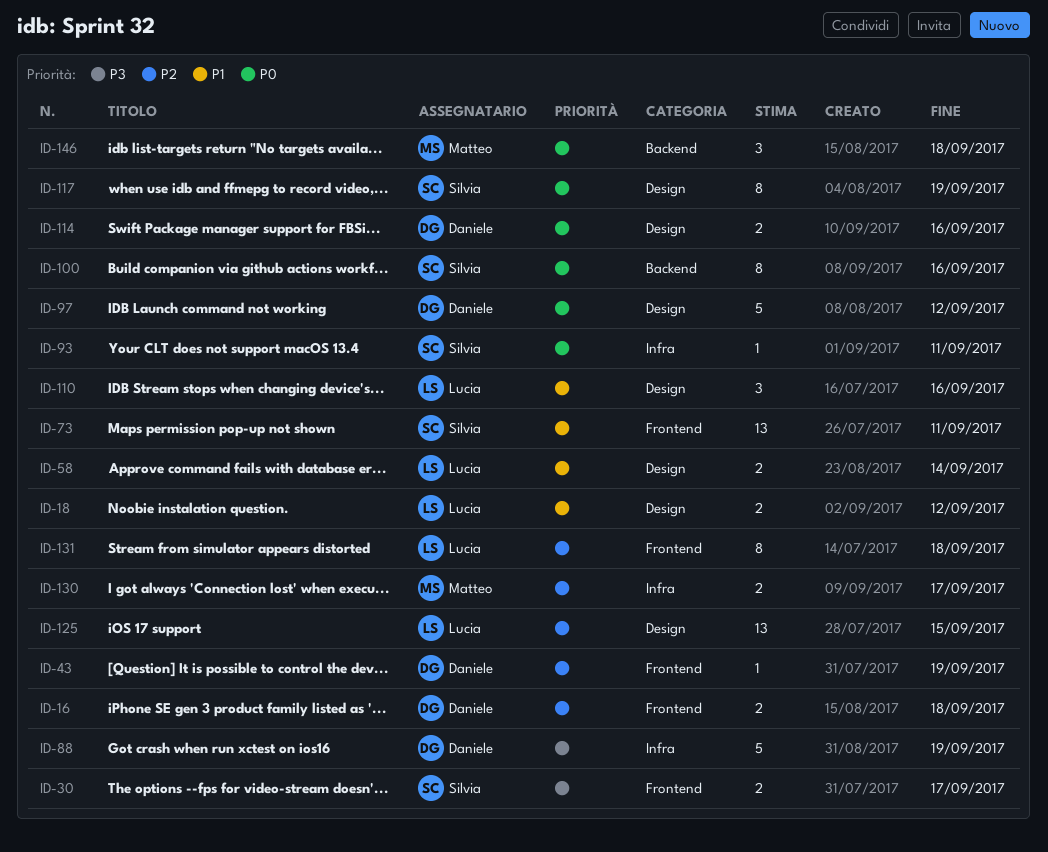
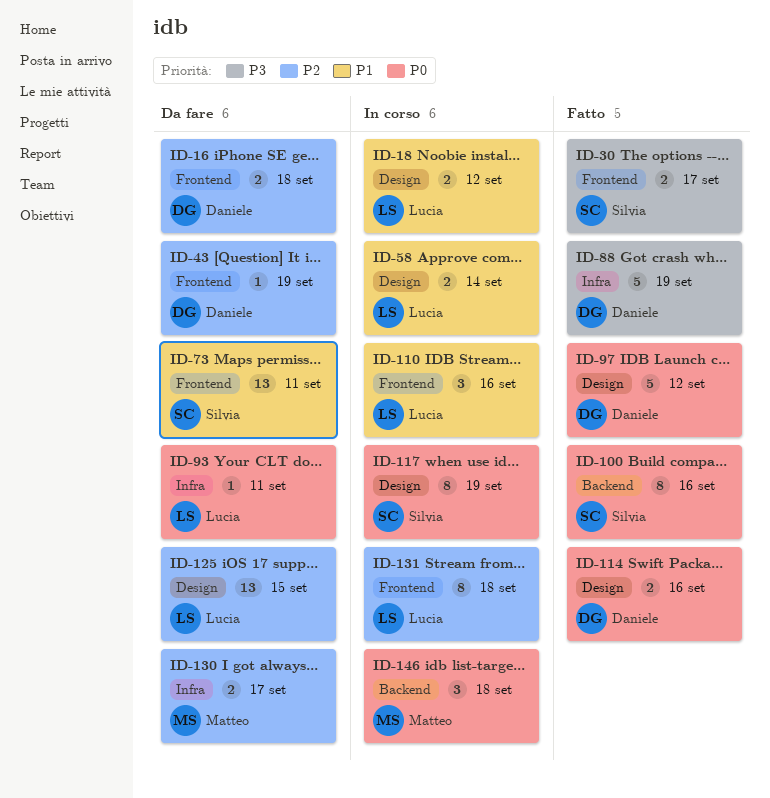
ID-93, owner: Silvia -> Lucia
ID-110, label: Design -> Frontend

